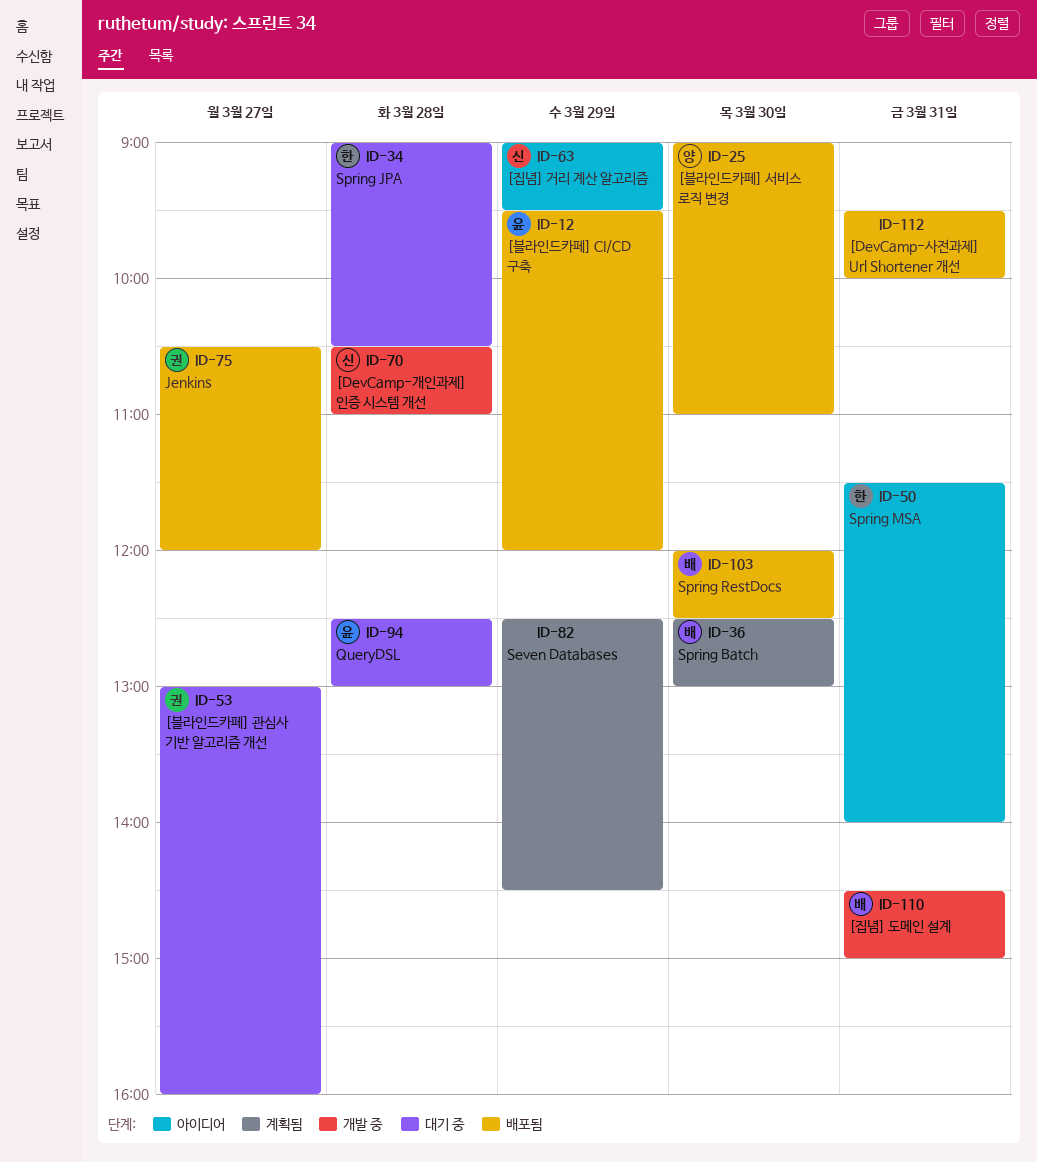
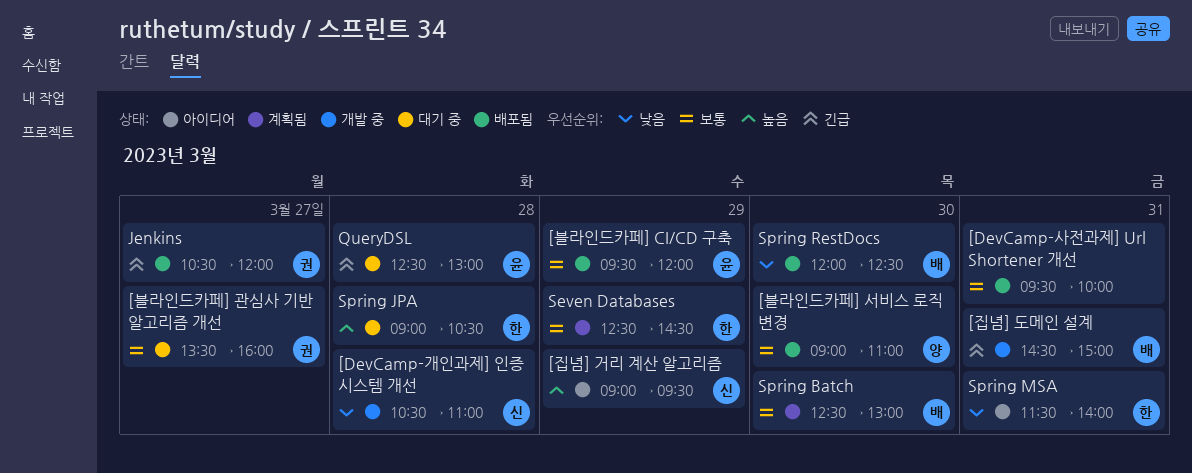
[블라인드카페] 관심사 기반 알고리즘 개선, begins: 13:00 -> 13:30
Seven Databases, owner: none -> 한

